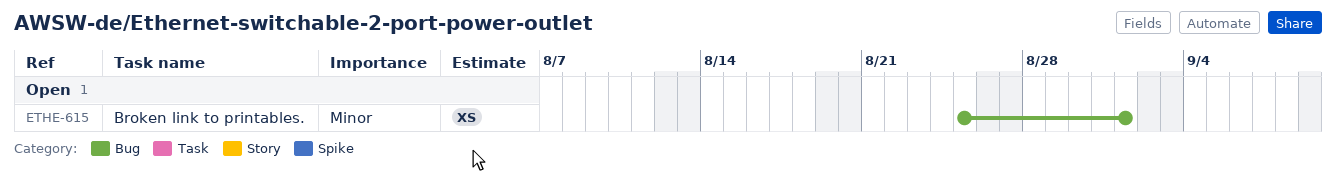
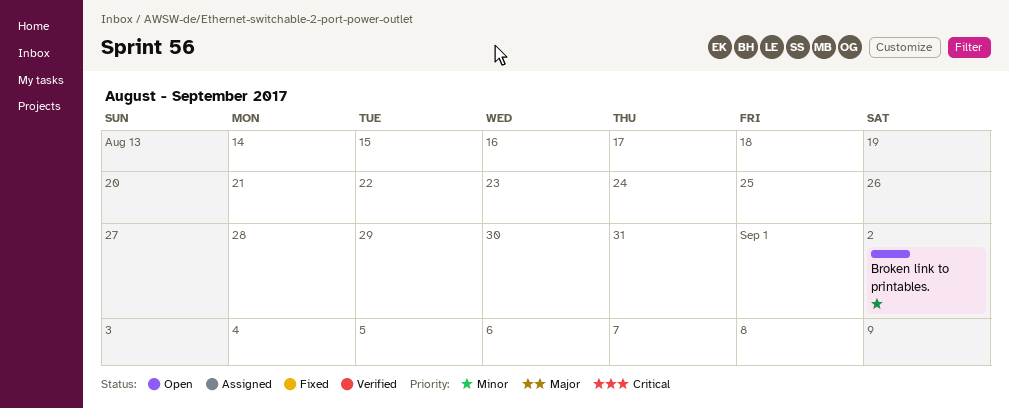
Broken link to printables., due: Sep 1 -> Sep 2

